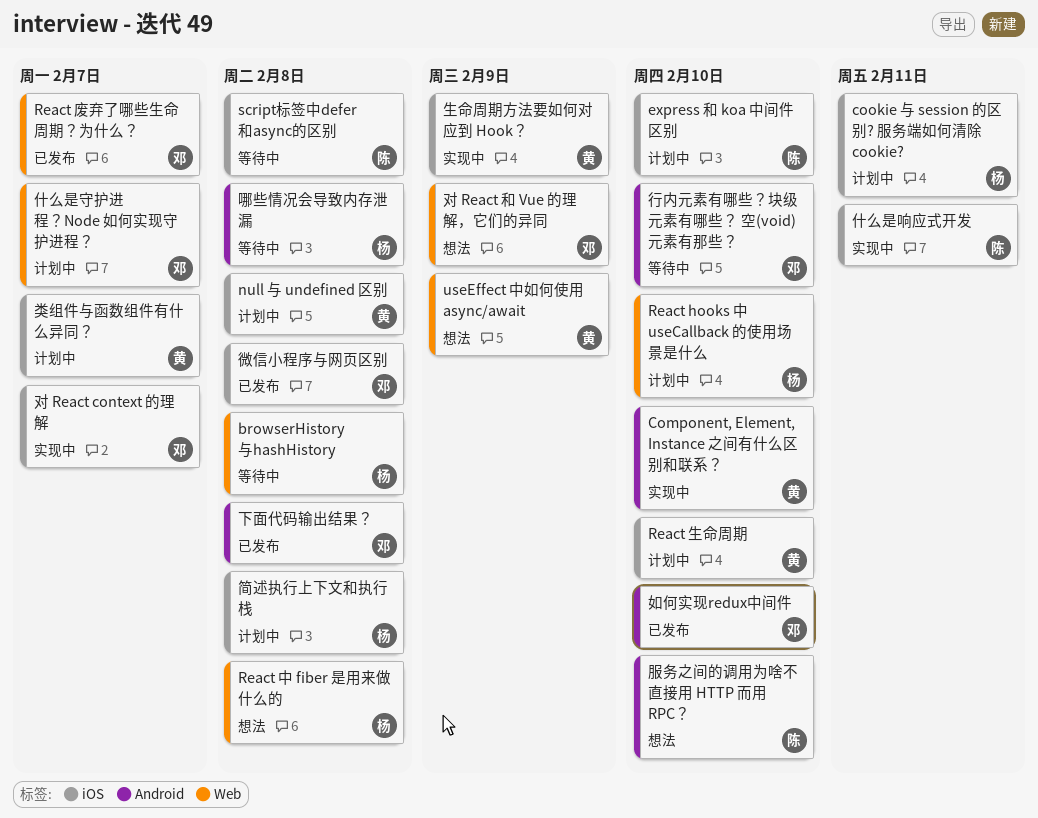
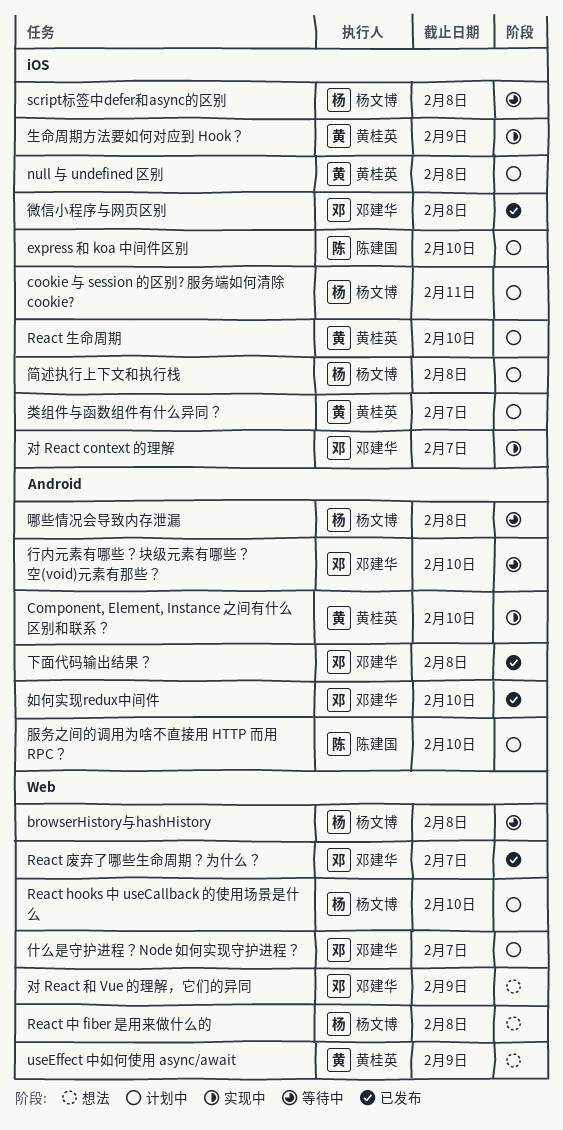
script标签中defer和async的区别, owner: 陈建国 -> 杨文博
什么是响应式开发: present -> none
服务之间的调用为啥不直接用 HTTP 而用 RPC？, status: 想法 -> 计划中

